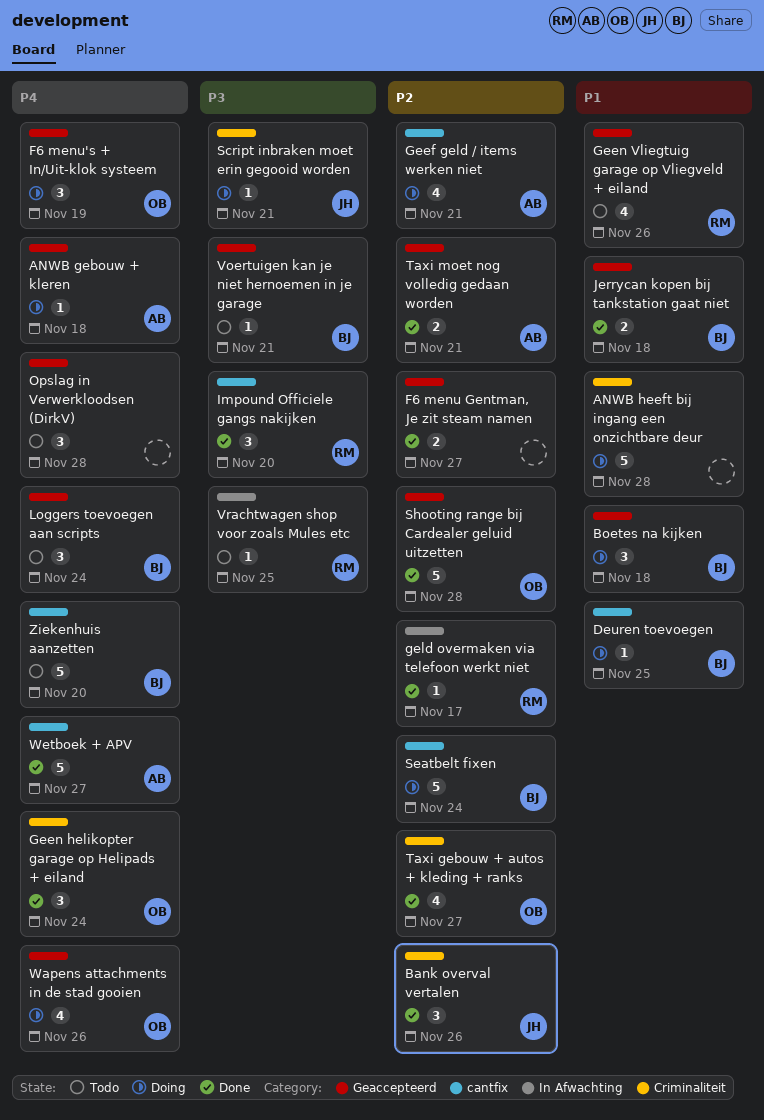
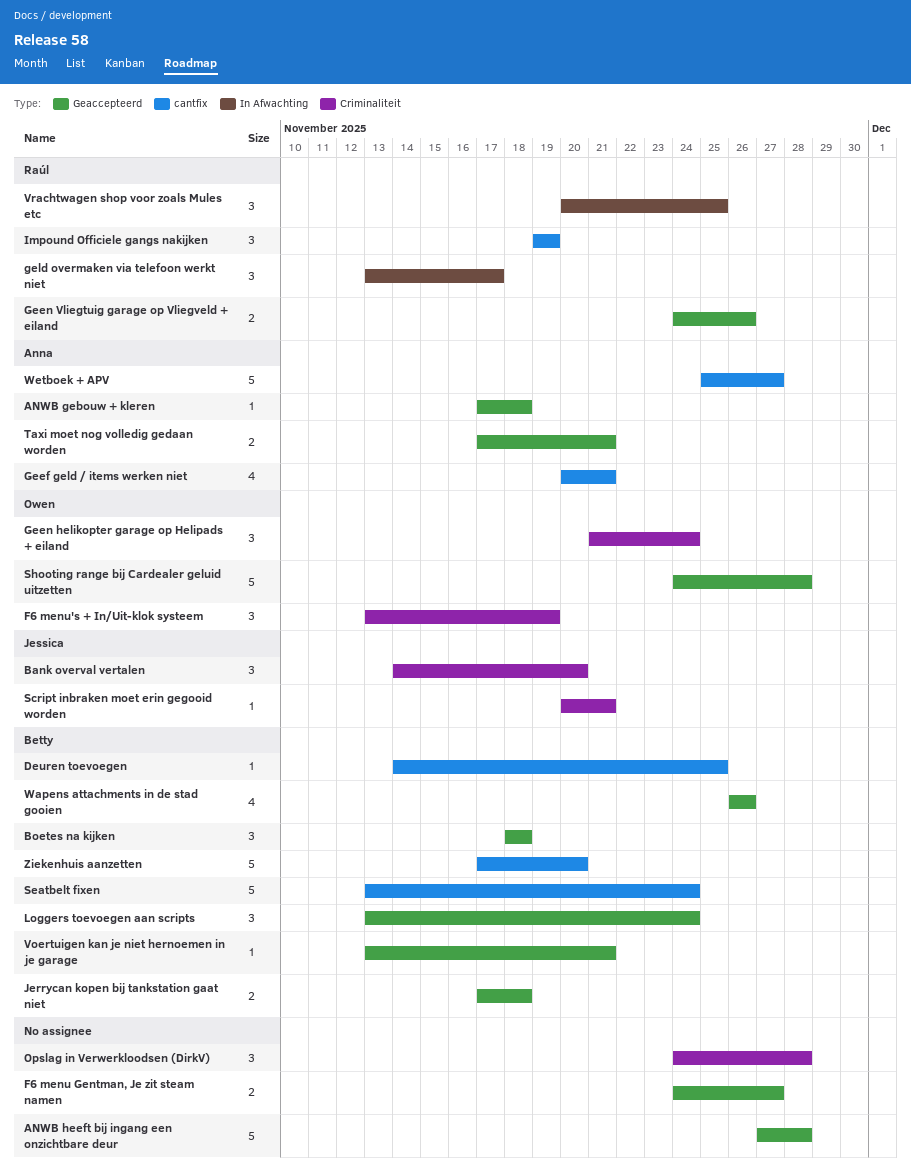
ANWB heeft bij ingang een onzichtbare deur, label: Criminaliteit -> Geaccepteerd
Bank overval vertalen, due: Nov 26 -> Nov 20
F6 menu's + In/Uit-klok systeem, label: Geaccepteerd -> Criminaliteit
Geen Vliegtuig garage op Vliegveld + eiland, estimate: 4 -> 2
geld overmaken via telefoon werkt niet, estimate: 1 -> 3
Impound Officiele gangs nakijken, due: Nov 20 -> Nov 19
Opslag in Verwerkloodsen (DirkV), label: Geaccepteerd -> Criminaliteit
Taxi gebouw + autos + kleding + ranks: present -> none
Vrachtwagen shop voor zoals Mules etc, estimate: 1 -> 3
Wapens attachments in de stad gooien, owner: Owen -> Betty

